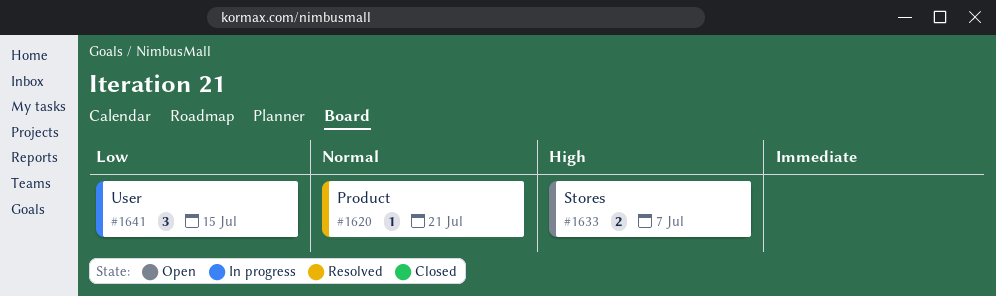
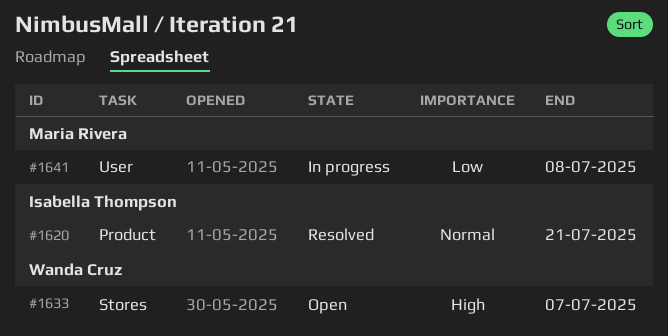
#1641, due: Jul 15 -> Jul 8

